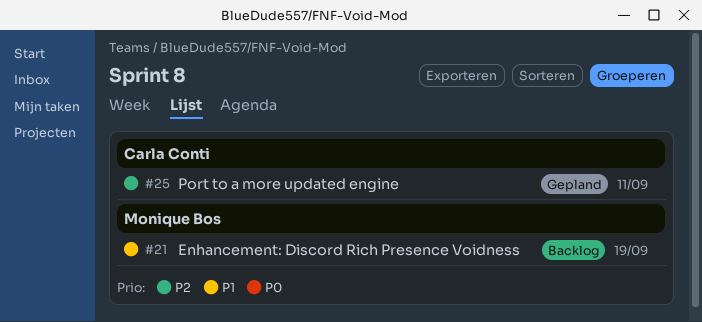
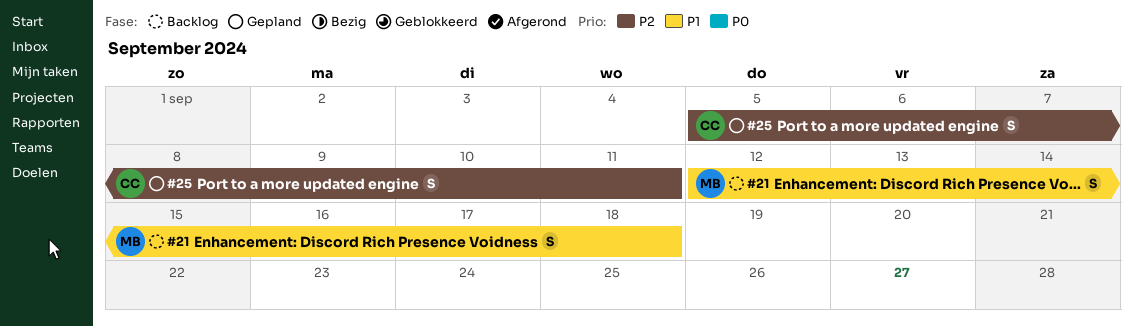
#21, due: Sep 19 -> Sep 18

